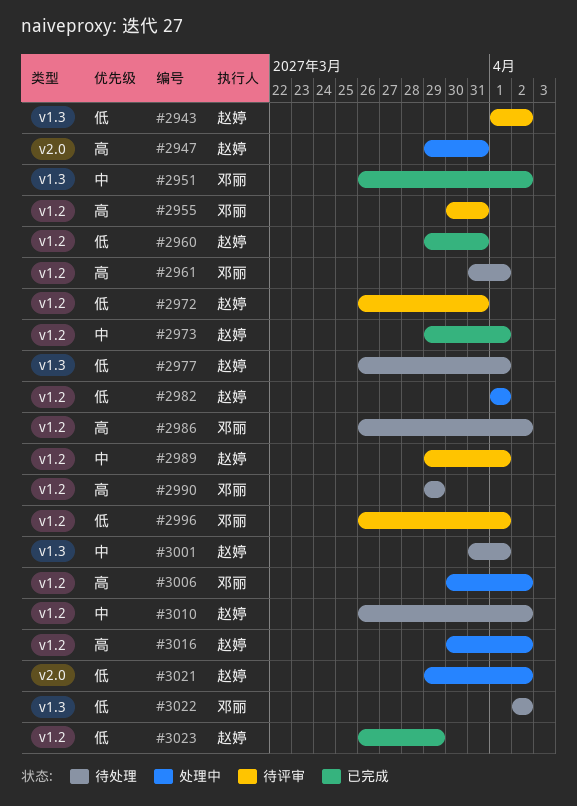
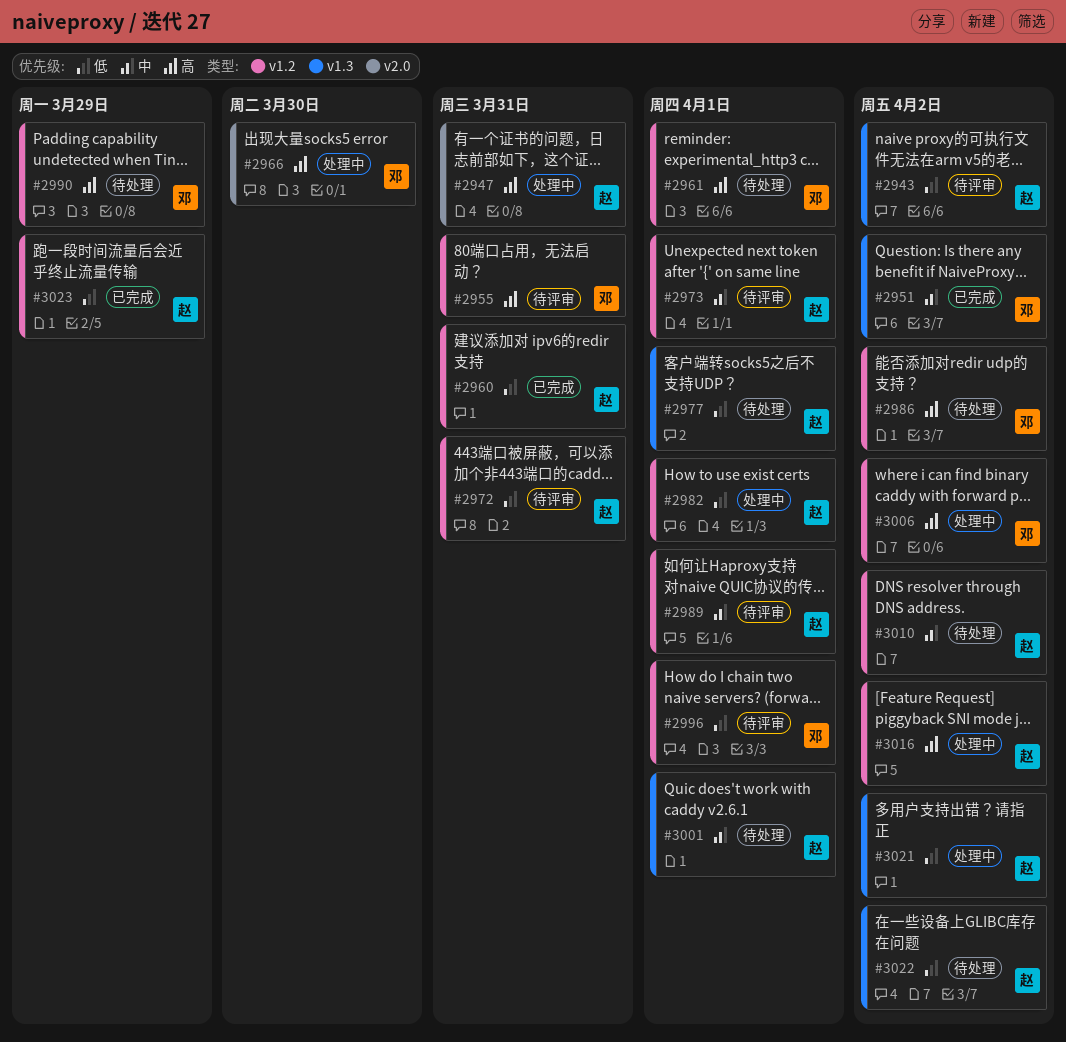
#2966: none -> present
#2973, status: 已完成 -> 待评审
#3021, label: v2.0 -> v1.3
#3022, owner: 邓丽 -> 赵婷

